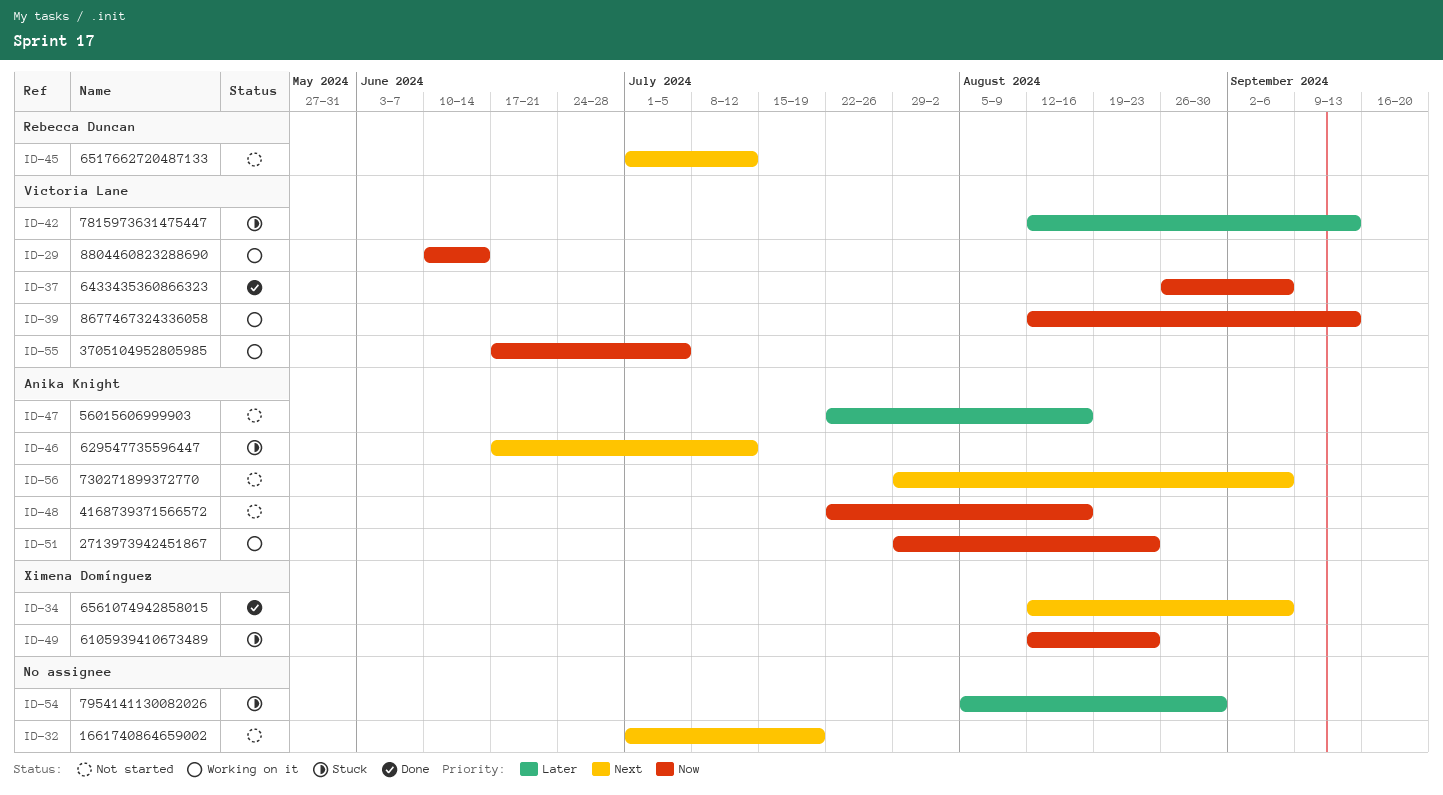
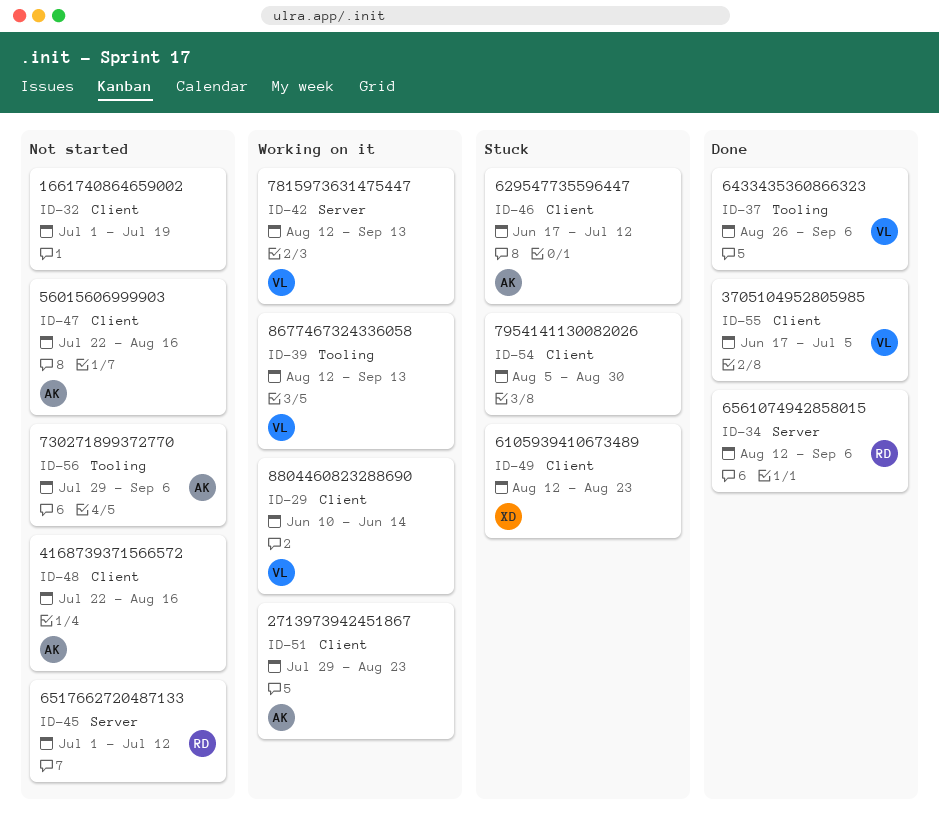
ID-34, owner: Ximena Domínguez -> Rebecca Duncan
ID-42, status: Stuck -> Working on it
ID-55, status: Working on it -> Done

